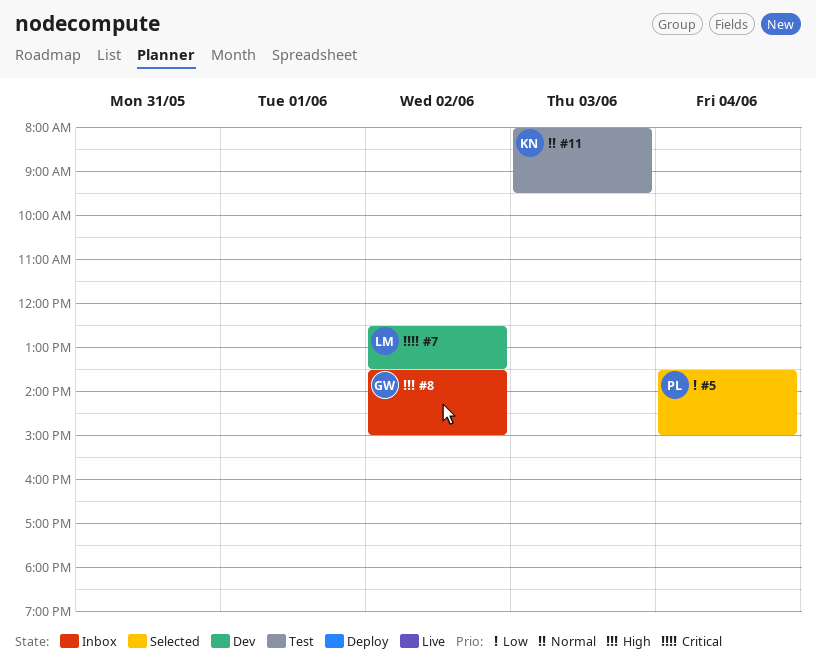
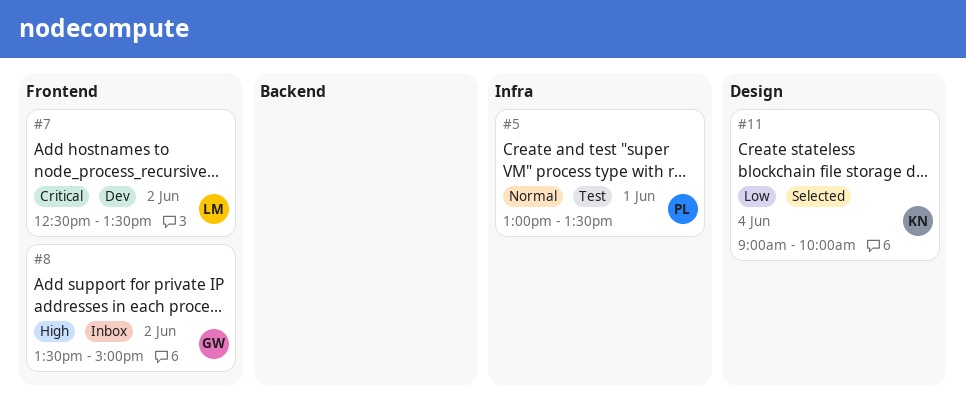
#5, status: Selected -> Test
#5, priority: Low -> Normal
#5, day: Jun 4 -> Jun 1
#5, begins: 13:30 -> 13:00
#5, ends: 15:00 -> 13:30
#11, status: Test -> Selected
#11, priority: Normal -> Low
#11, day: Jun 3 -> Jun 4
#11, begins: 08:00 -> 09:00
#11, ends: 09:30 -> 10:00

